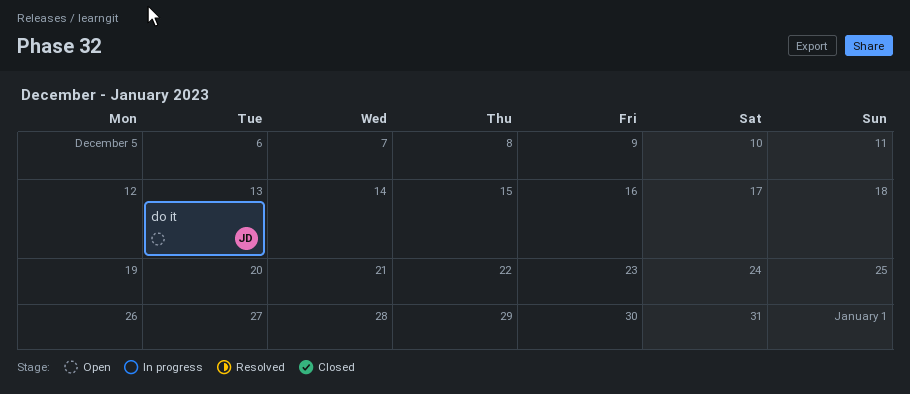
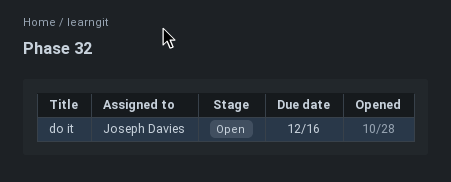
do it, due: Dec 13 -> Dec 16

